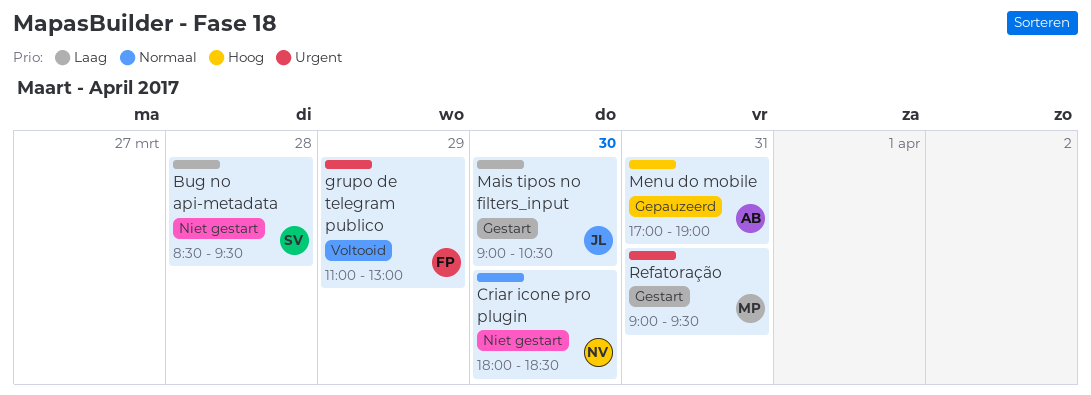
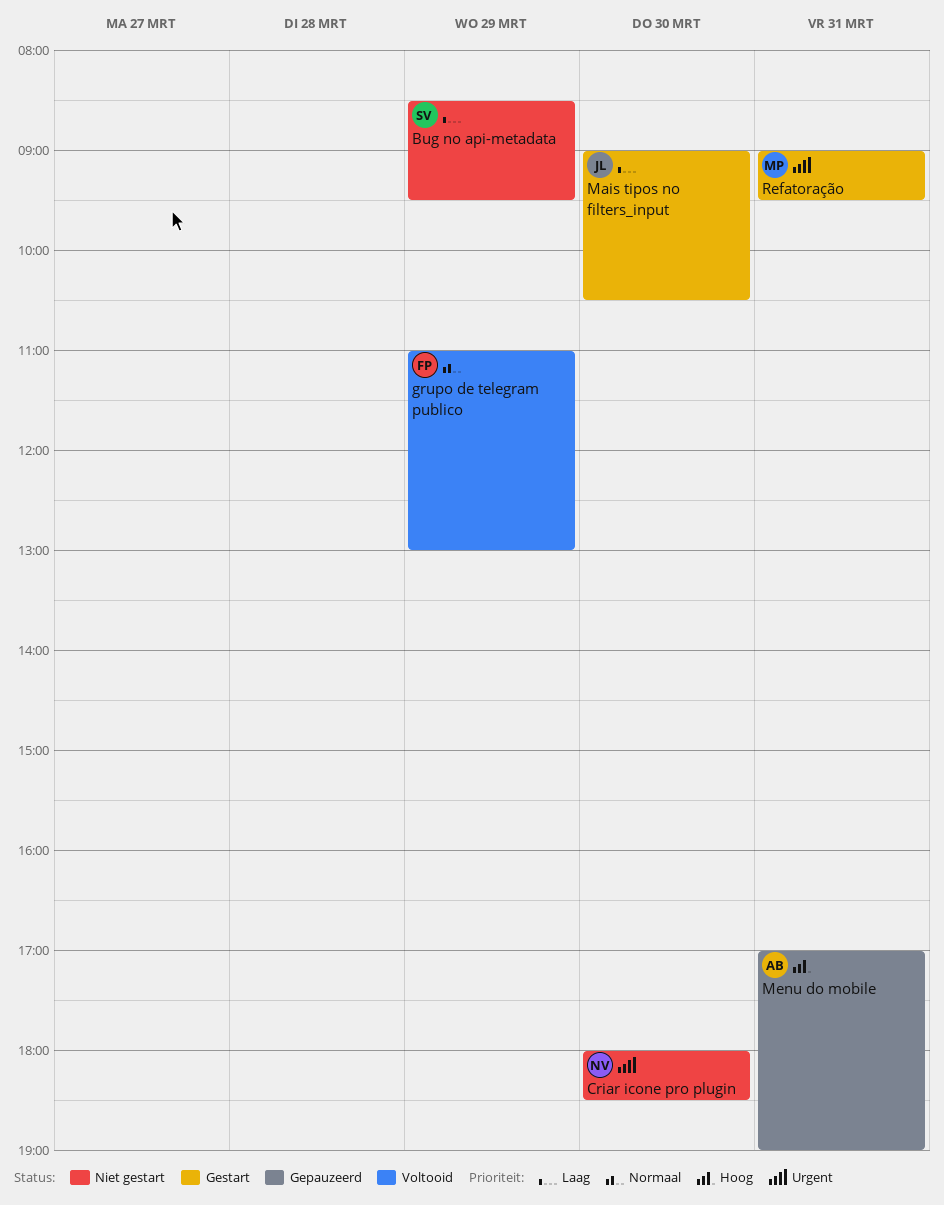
Bug no api-metadata, day: Mar 28 -> Mar 29
Criar icone pro plugin, priority: Normaal -> Urgent
grupo de telegram publico, priority: Urgent -> Normaal

